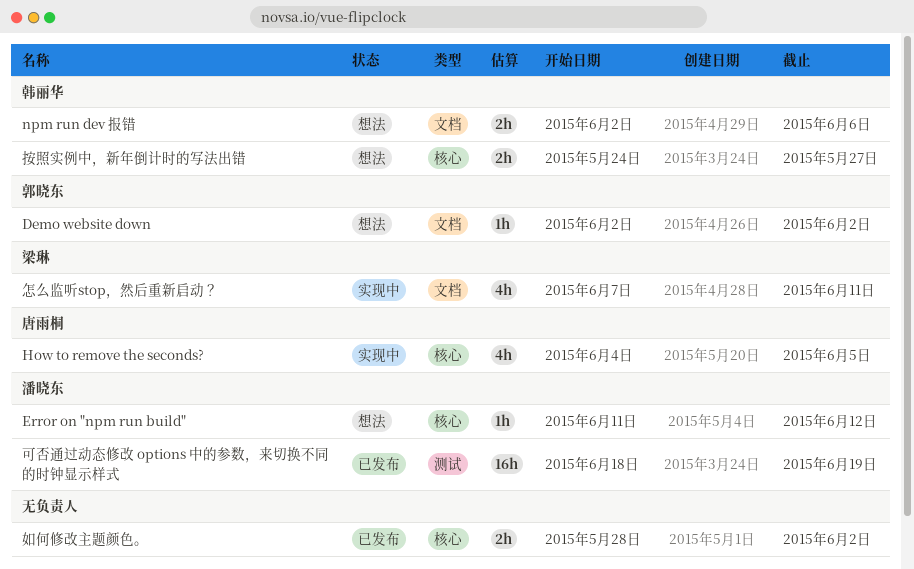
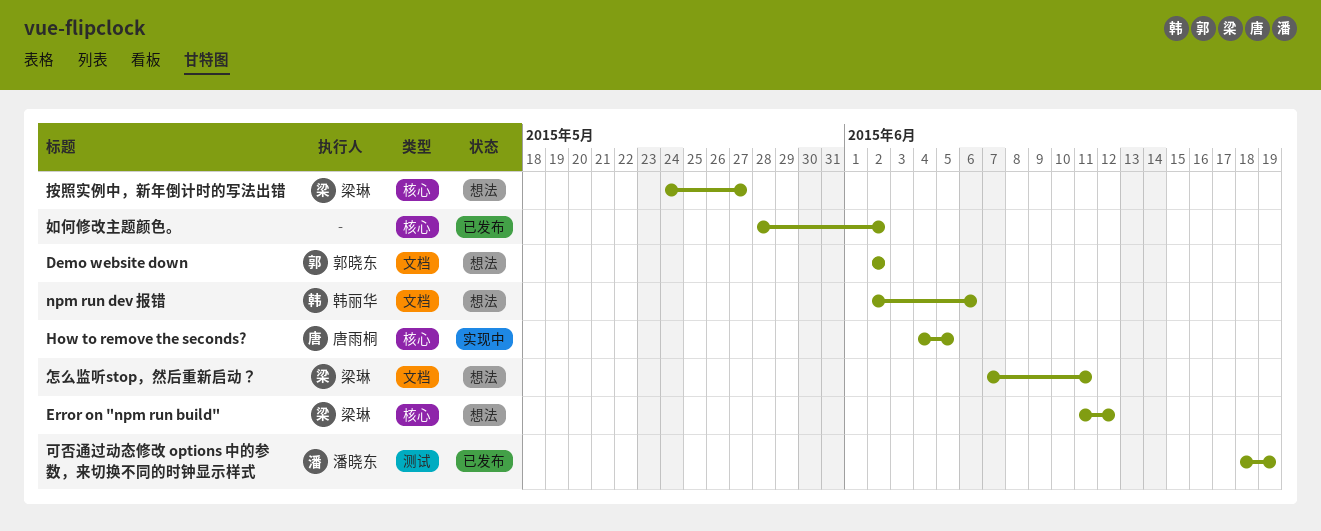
Error on "npm run build", owner: 潘晓东 -> 梁琳
怎么监听stop，然后重新启动？, status: 实现中 -> 想法
按照实例中，新年倒计时的写法出错, owner: 韩丽华 -> 梁琳

